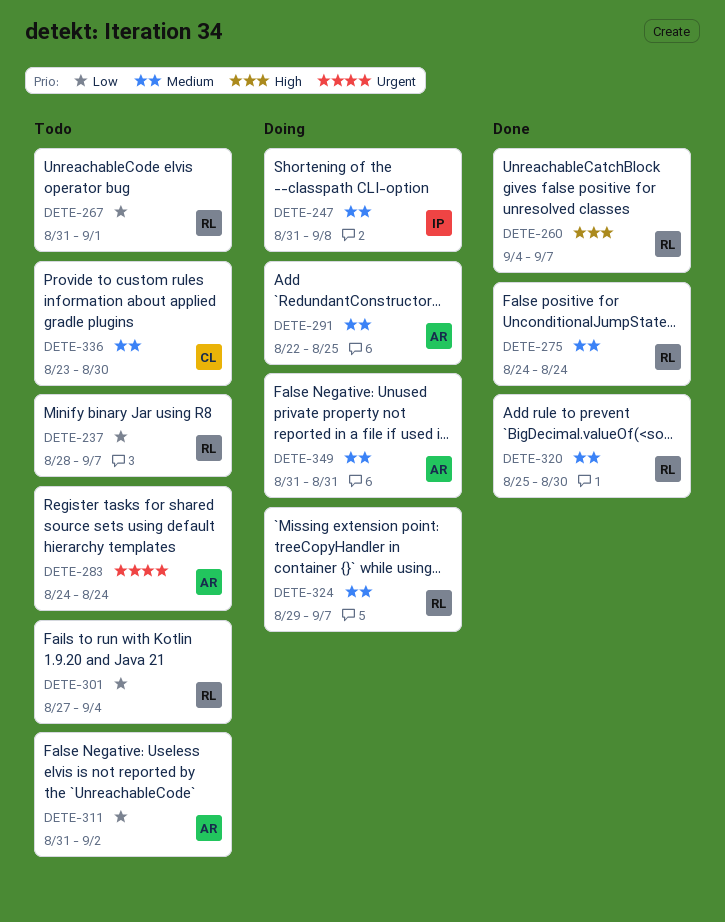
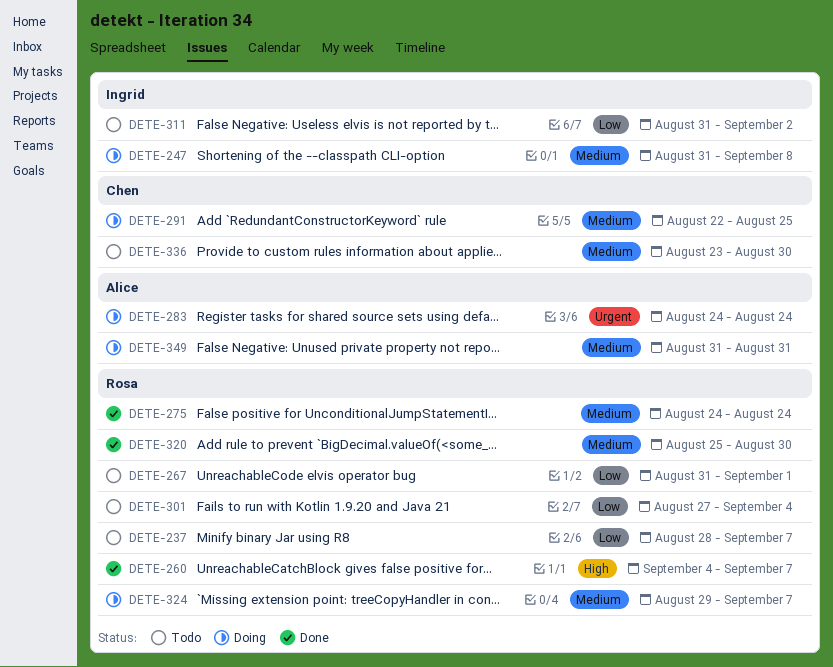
DETE-283, status: Todo -> Doing
DETE-291, owner: Alice -> Chen
DETE-311, owner: Alice -> Ingrid

